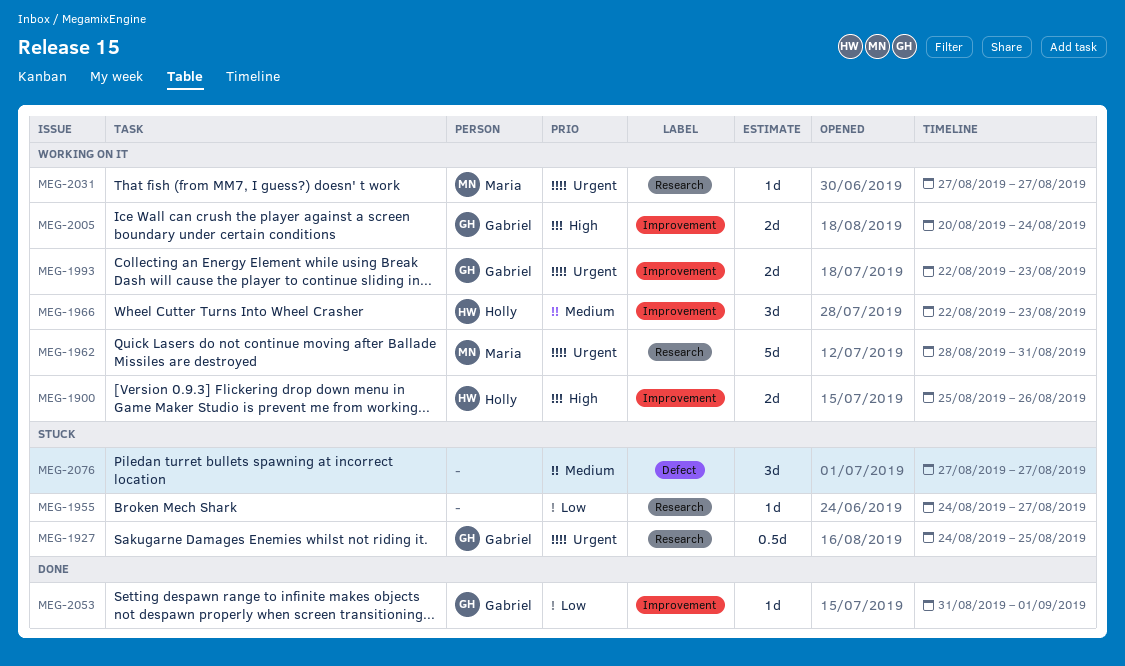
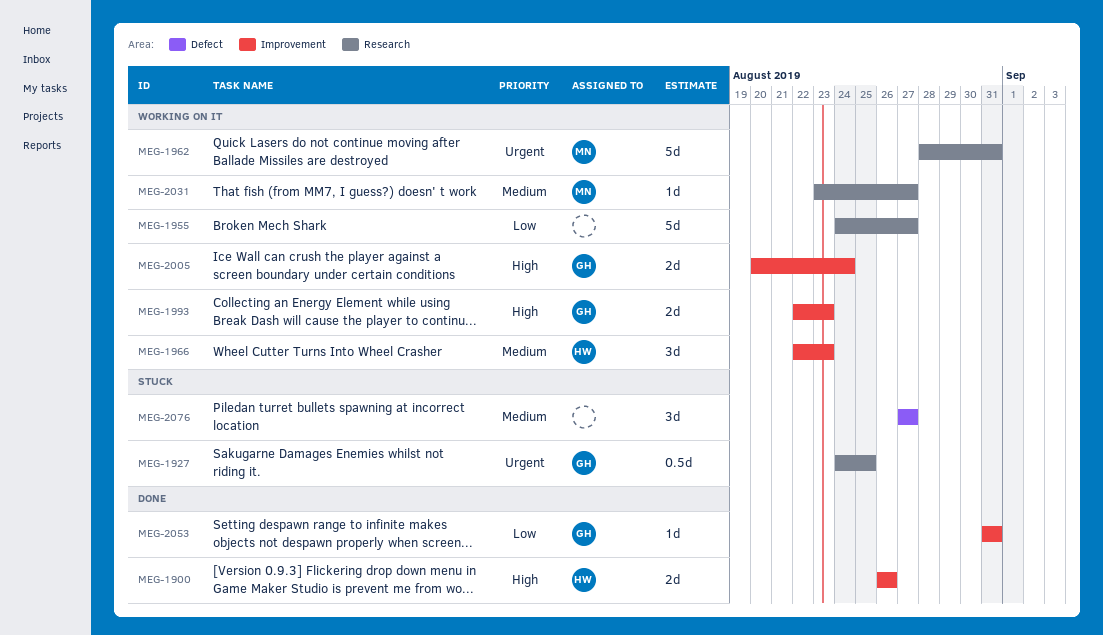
MEG-1900, status: Working on it -> Done
MEG-1900, start: Aug 25 -> Aug 26
MEG-1955, status: Stuck -> Working on it
MEG-1955, estimate: 1d -> 5d
MEG-1993, priority: Urgent -> High
MEG-2031, priority: Urgent -> Medium
MEG-2031, start: Aug 27 -> Aug 23
MEG-2053, due: Sep 1 -> Aug 31

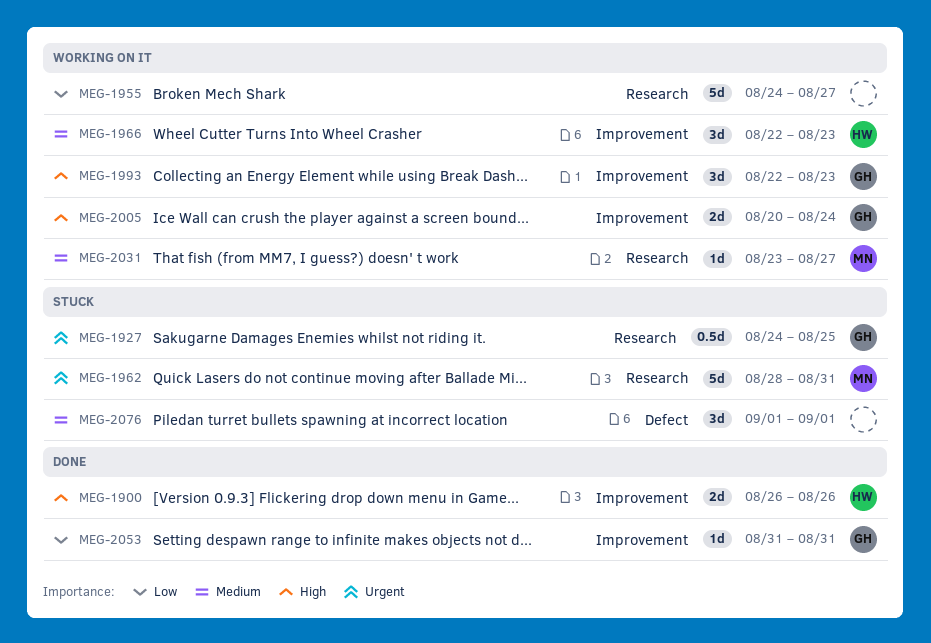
MEG-1962, status: Working on it -> Stuck
MEG-1993, estimate: 2d -> 3d
MEG-2076, start: Aug 27 -> Sep 1
MEG-2076, due: Aug 27 -> Sep 1

